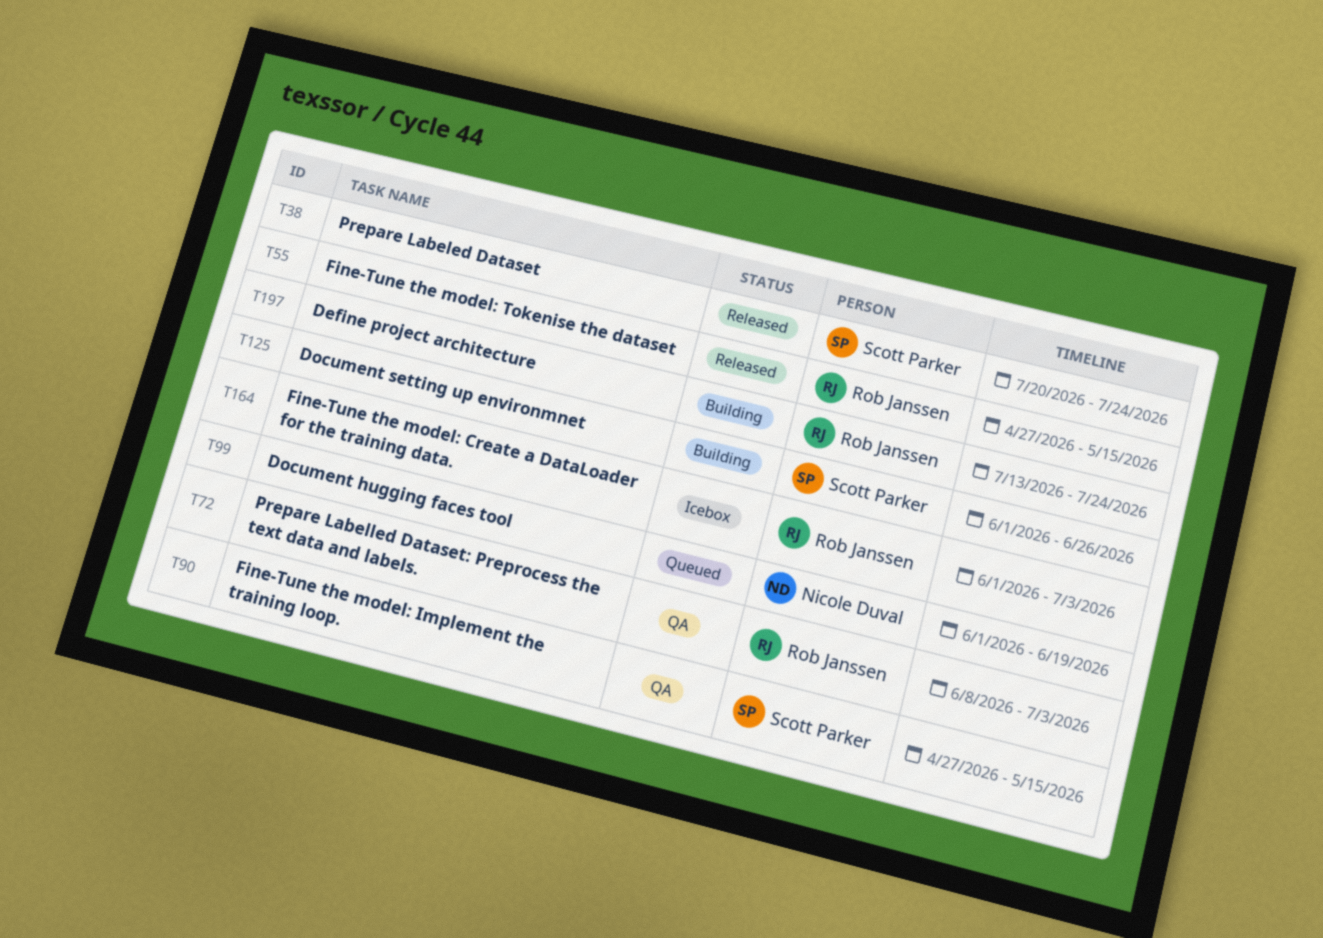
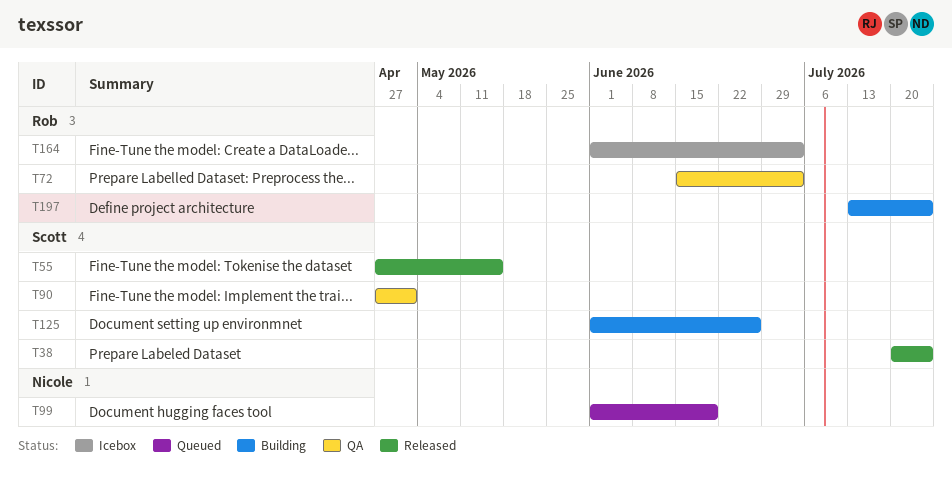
T55, owner: Rob Janssen -> Scott Parker
T72, start: Jun 8 -> Jun 15
T90, due: May 15 -> May 1

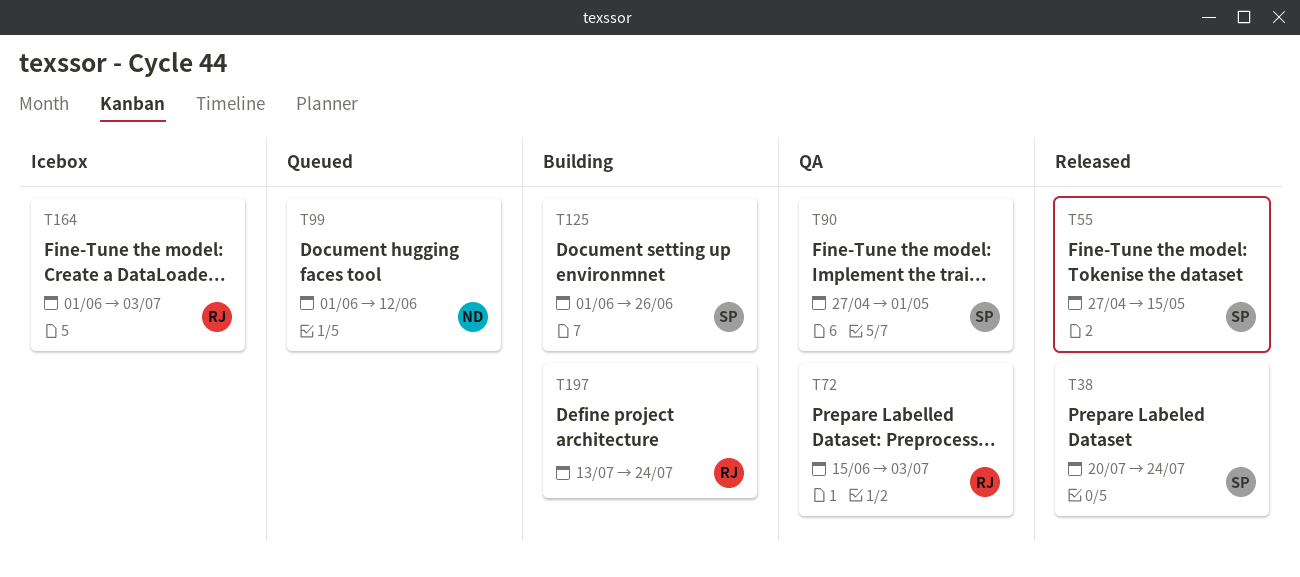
T99, due: Jun 19 -> Jun 12

